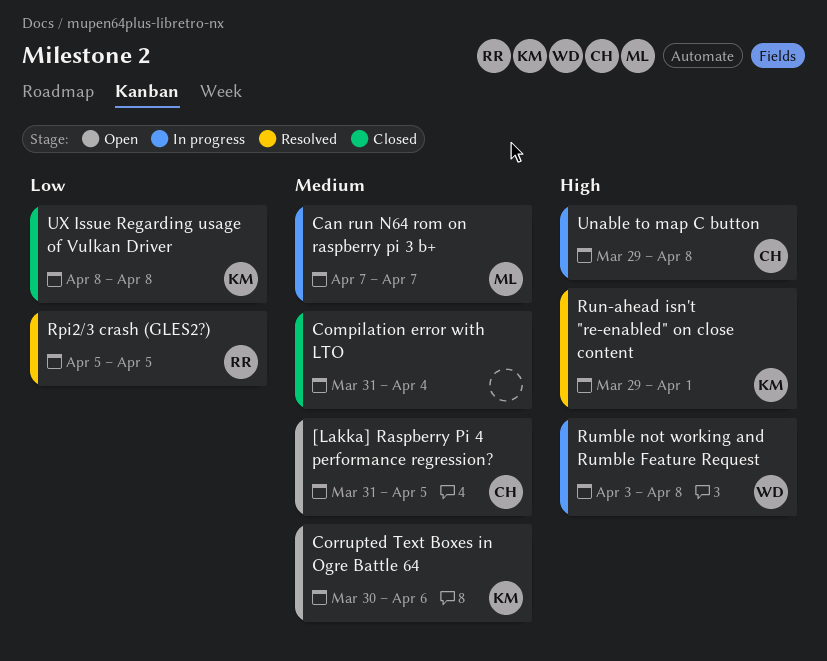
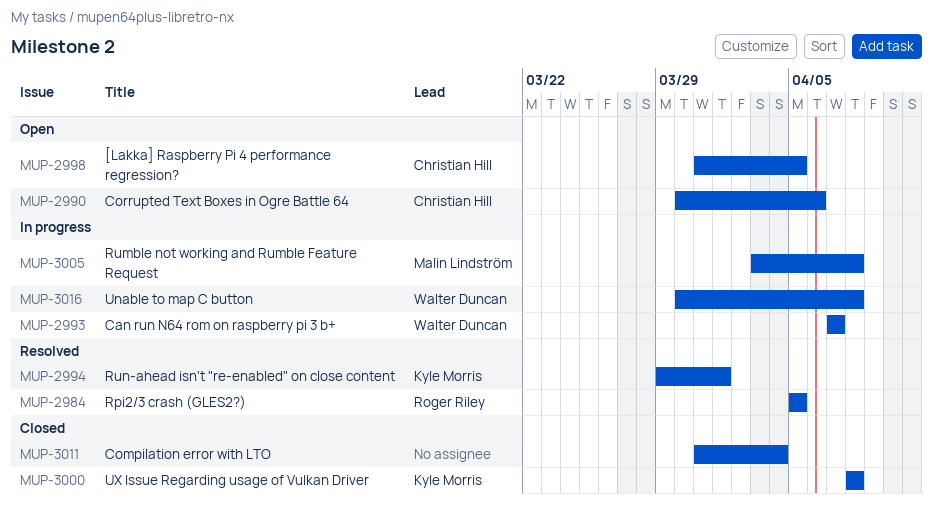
Can run N64 rom on raspberry pi 3 b+, owner: Malin Lindström -> Walter Duncan
Corrupted Text Boxes in Ogre Battle 64, owner: Kyle Morris -> Christian Hill
Rumble not working and Rumble Feature Request, owner: Walter Duncan -> Malin Lindström
Unable to map C button, owner: Christian Hill -> Walter Duncan
Unable to map C button, start: Mar 29 -> Mar 30

